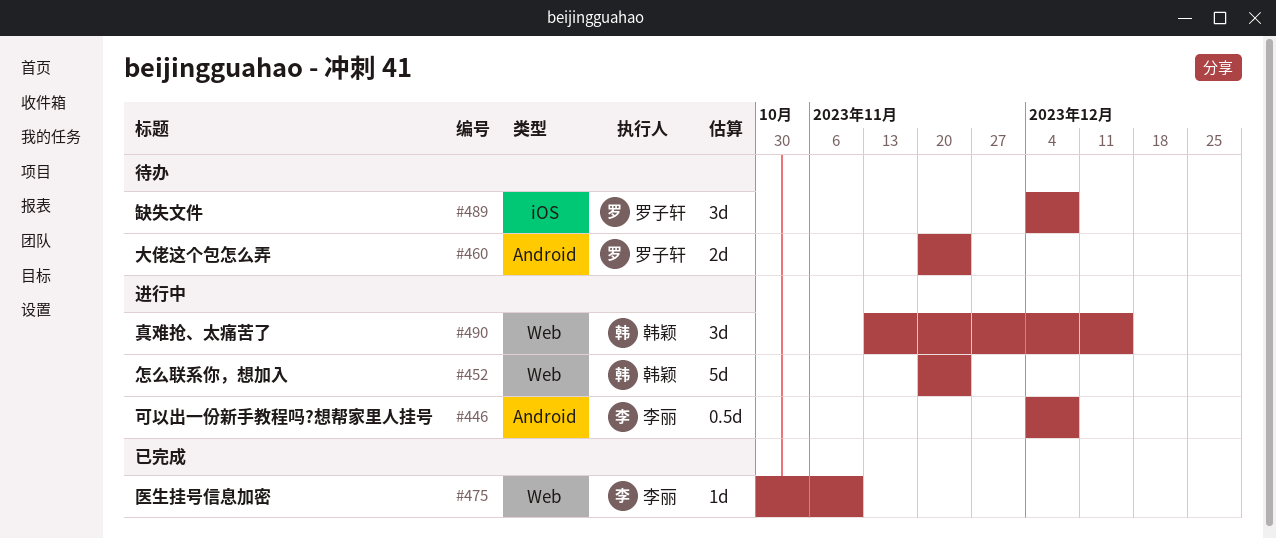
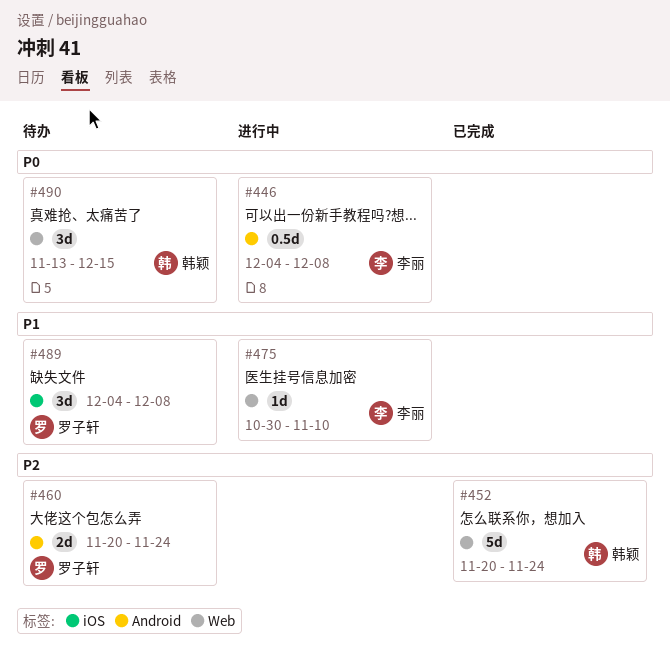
#452, status: 进行中 -> 已完成
#475, status: 已完成 -> 进行中
#490, status: 进行中 -> 待办

